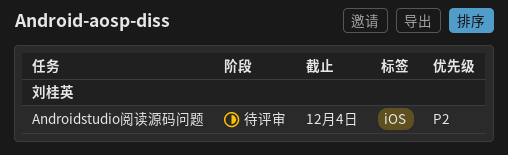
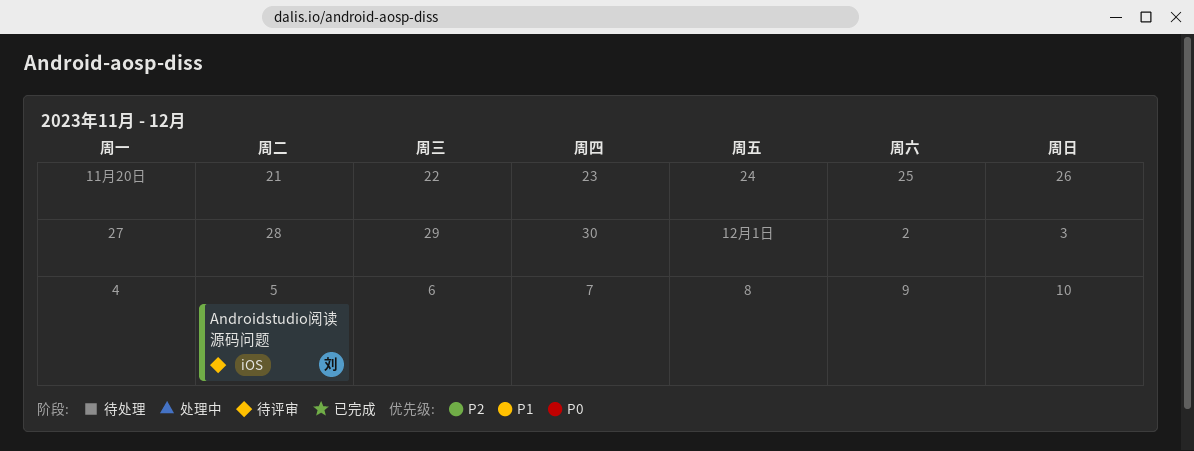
Androidstudio阅读源码问题, due: Dec 4 -> Dec 5

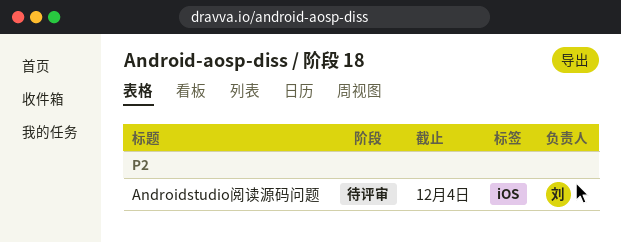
Androidstudio阅读源码问题, due: Dec 5 -> Dec 4

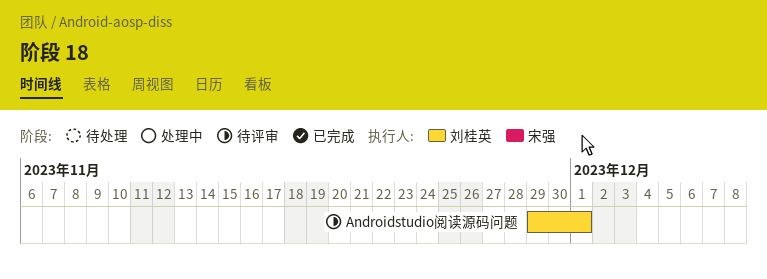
Androidstudio阅读源码问题, due: Dec 4 -> Dec 1

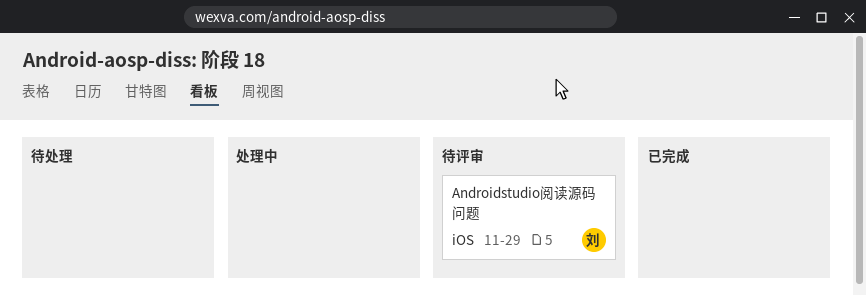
Androidstudio阅读源码问题, due: Dec 1 -> Nov 29

